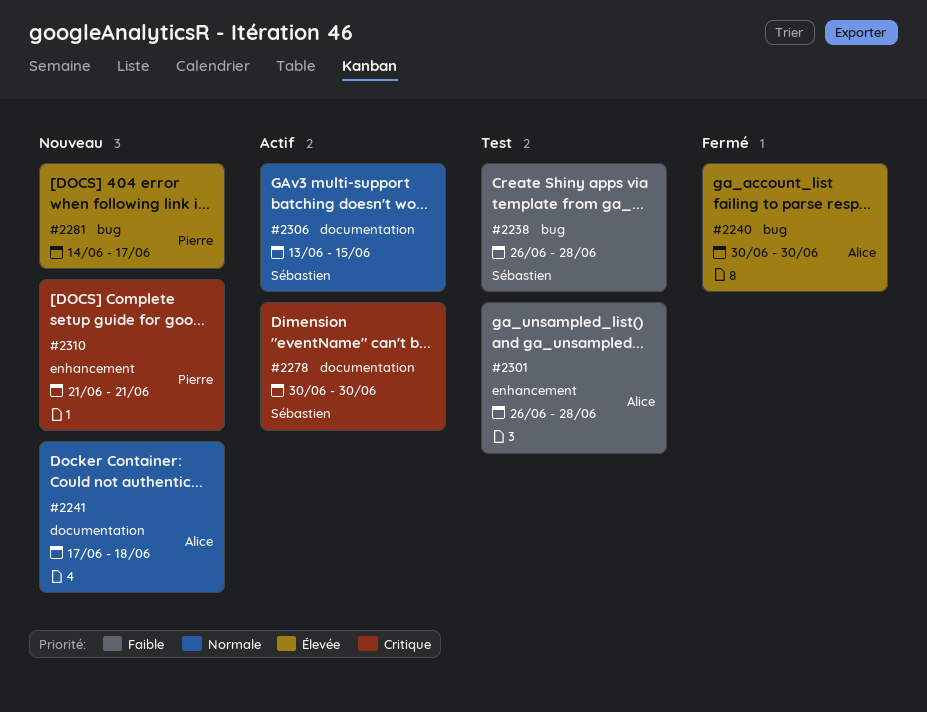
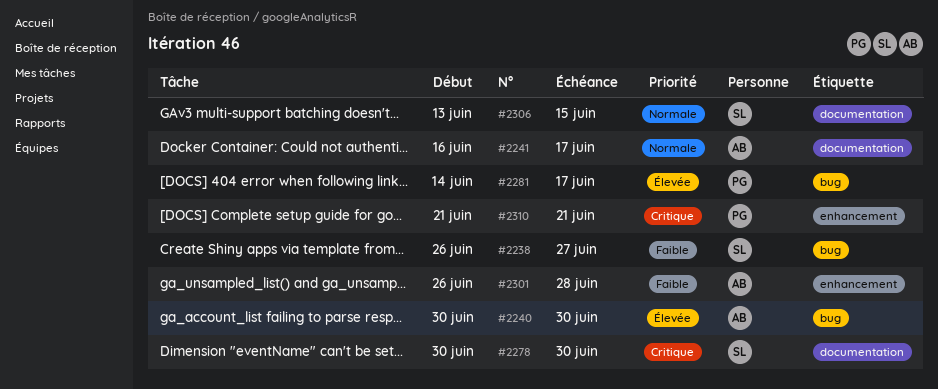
#2238, due: Jun 28 -> Jun 27
#2241, start: Jun 17 -> Jun 16
#2241, due: Jun 18 -> Jun 17

